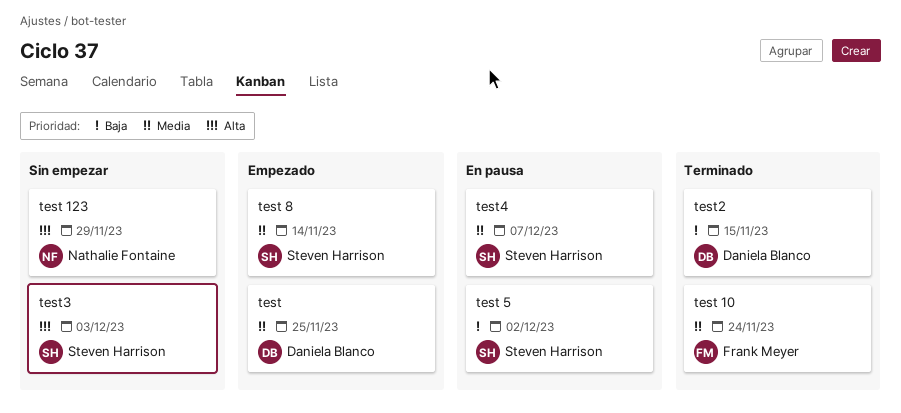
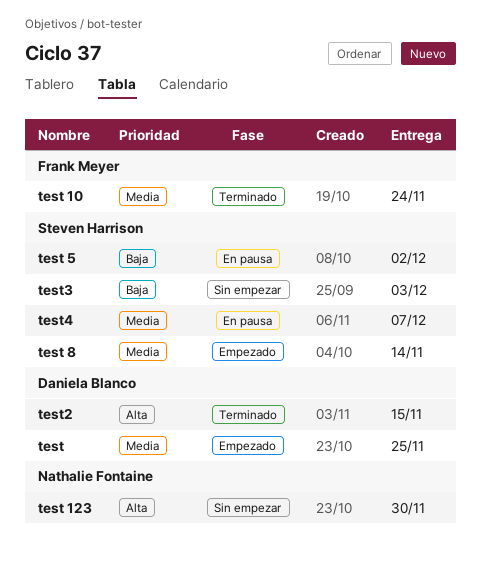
test 123, due: Nov 29 -> Nov 30
test2, priority: Baja -> Alta
test3, priority: Alta -> Baja

